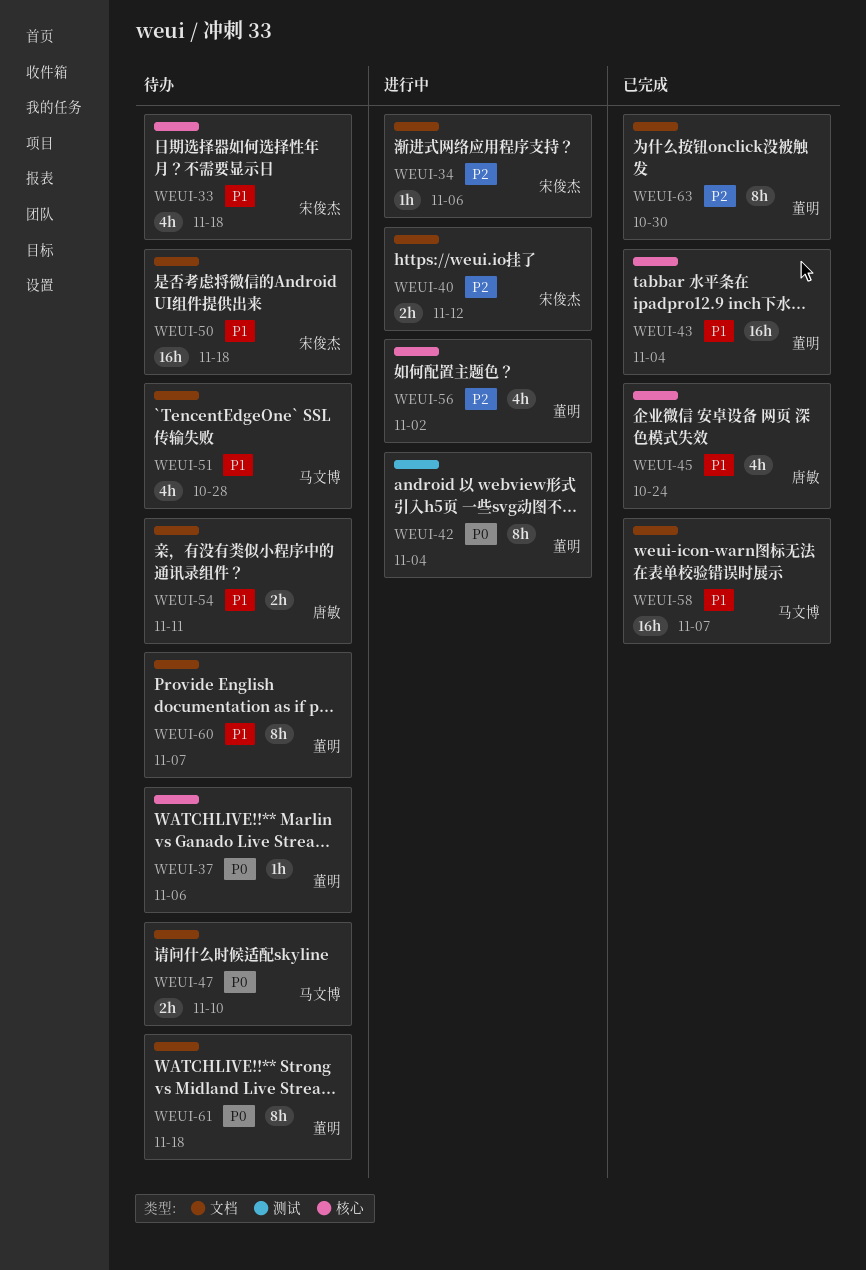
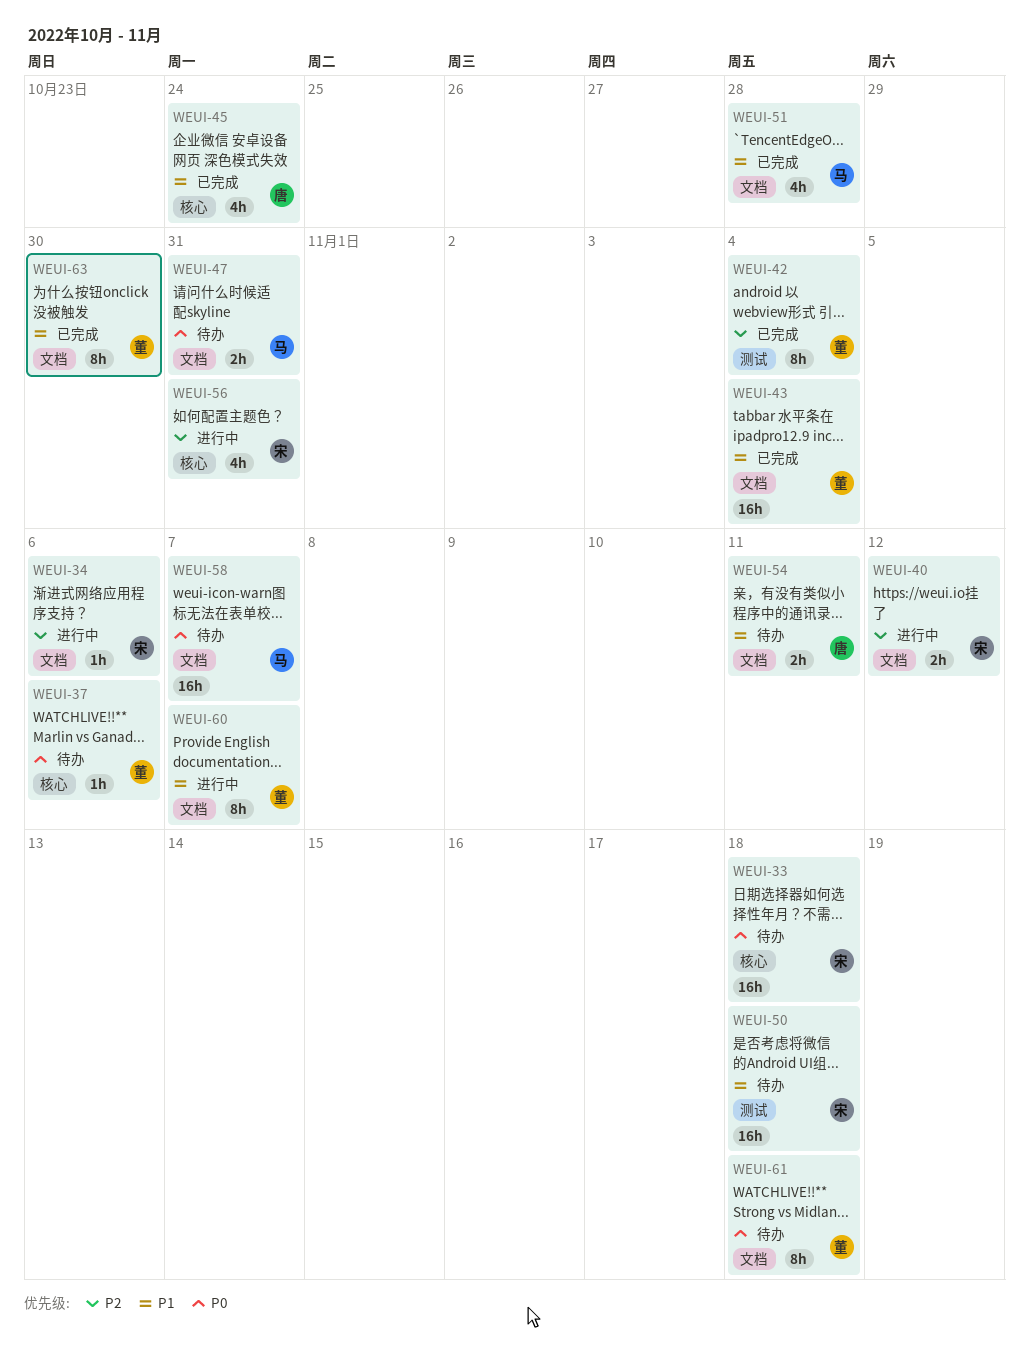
WEUI-33, priority: P1 -> P0
WEUI-33, estimate: 4h -> 16h
WEUI-42, status: 进行中 -> 已完成
WEUI-42, priority: P0 -> P2
WEUI-43, label: 核心 -> 文档
WEUI-47, due: Nov 10 -> Oct 31
WEUI-50, label: 文档 -> 测试
WEUI-51, status: 待办 -> 已完成
WEUI-56, owner: 董明 -> 宋俊杰
WEUI-56, due: Nov 2 -> Oct 31
WEUI-58, status: 已完成 -> 待办
WEUI-58, priority: P1 -> P0
WEUI-60, status: 待办 -> 进行中
WEUI-63, priority: P2 -> P1

